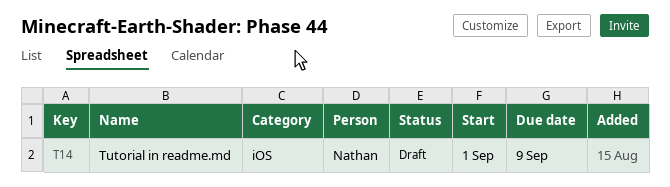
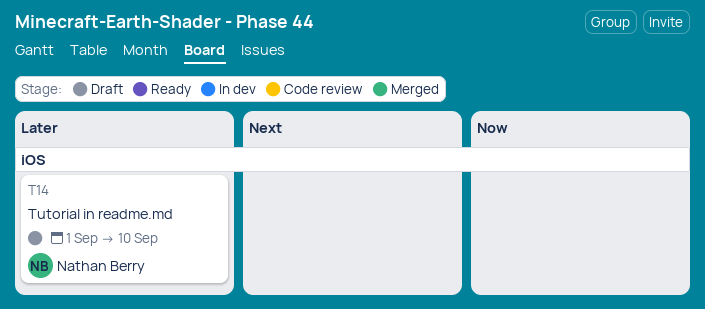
T14, due: Sep 9 -> Sep 10

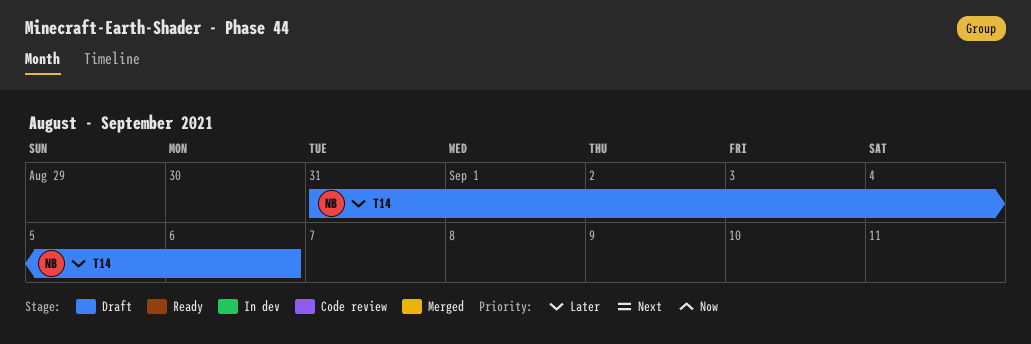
T14, start: Sep 1 -> Aug 31
T14, due: Sep 10 -> Sep 6

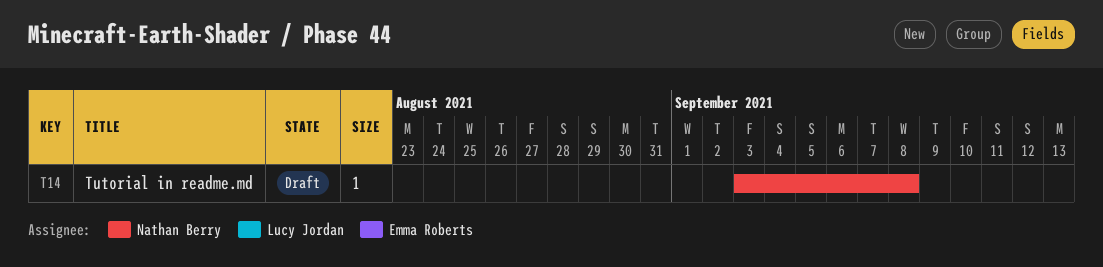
T14, start: Aug 31 -> Sep 3
T14, due: Sep 6 -> Sep 8

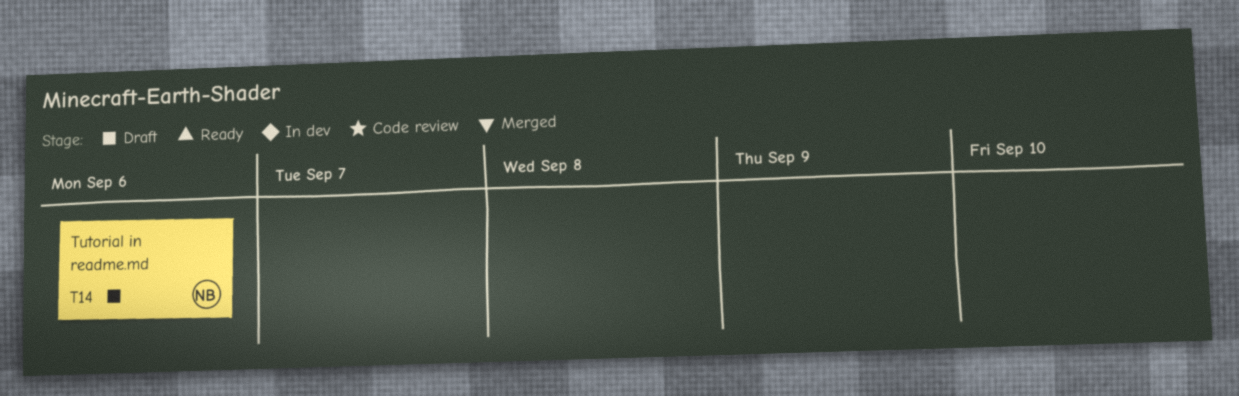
T14, due: Sep 8 -> Sep 6

